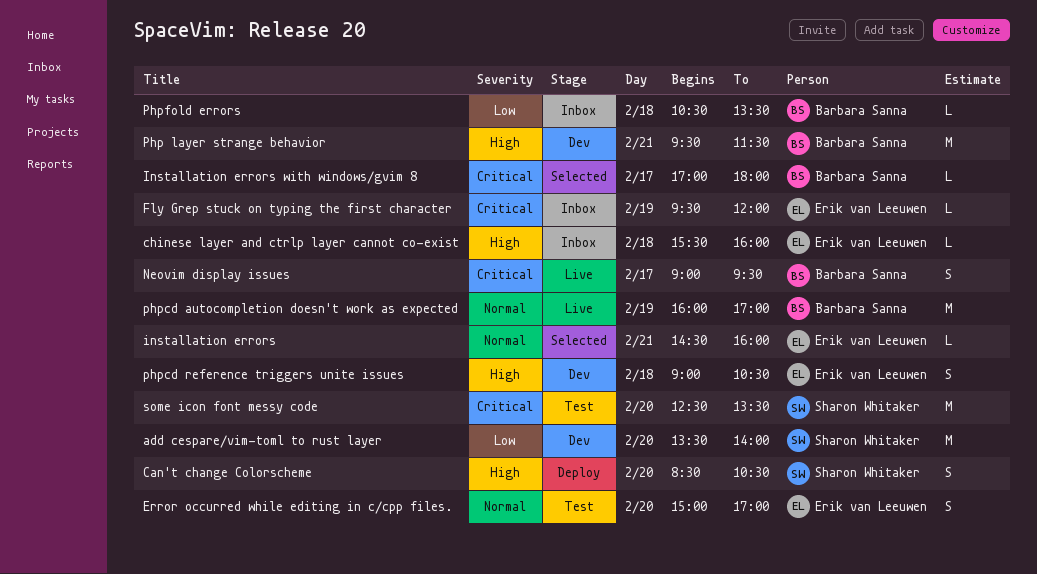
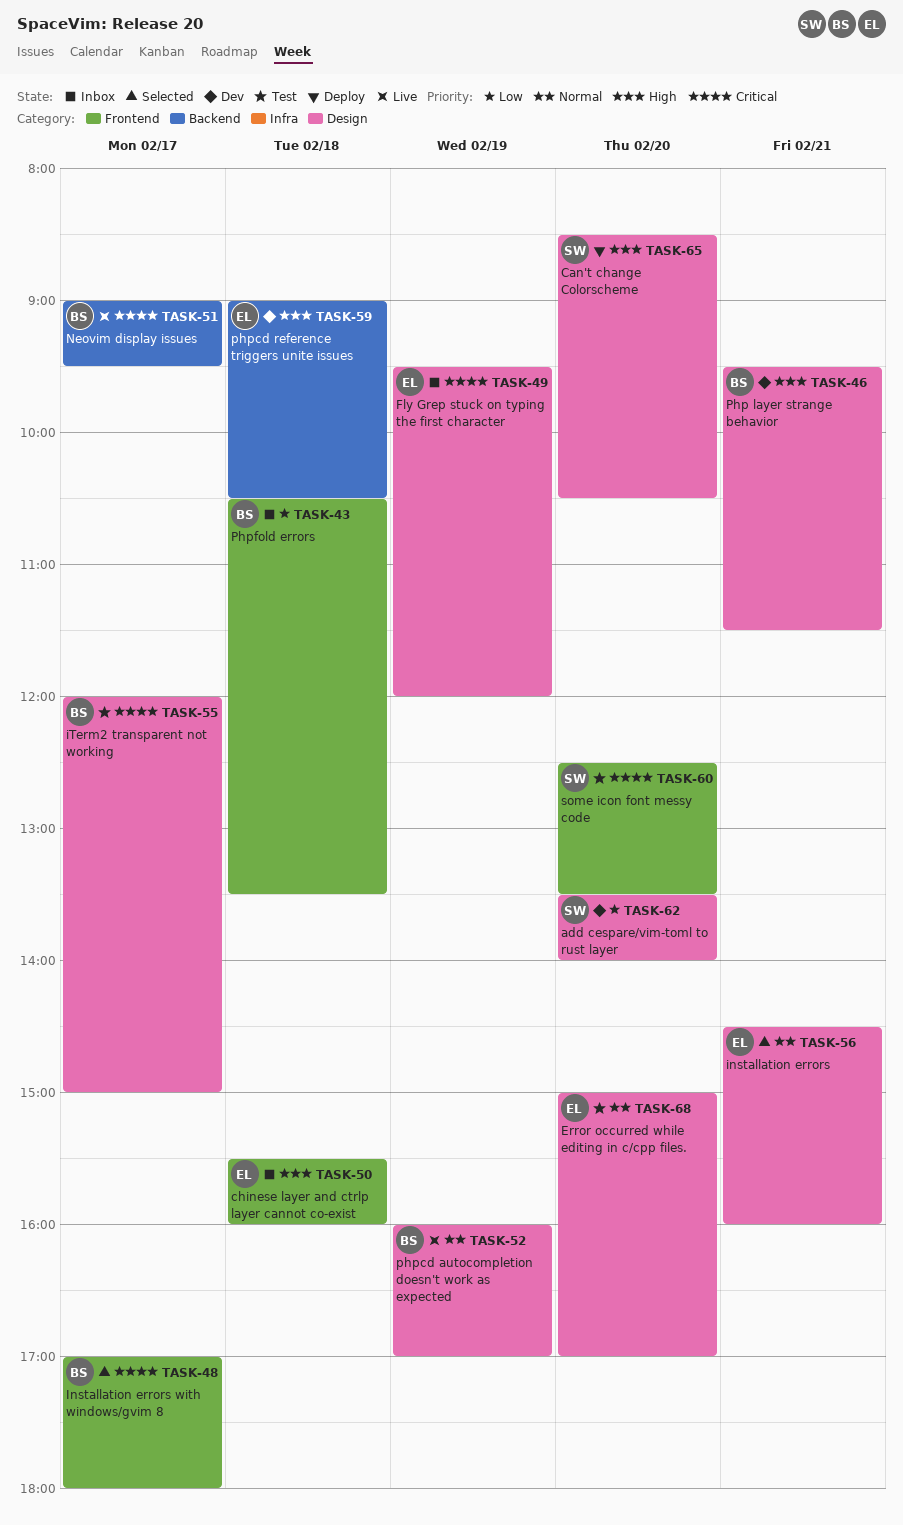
iTerm2 transparent not working: none -> present

